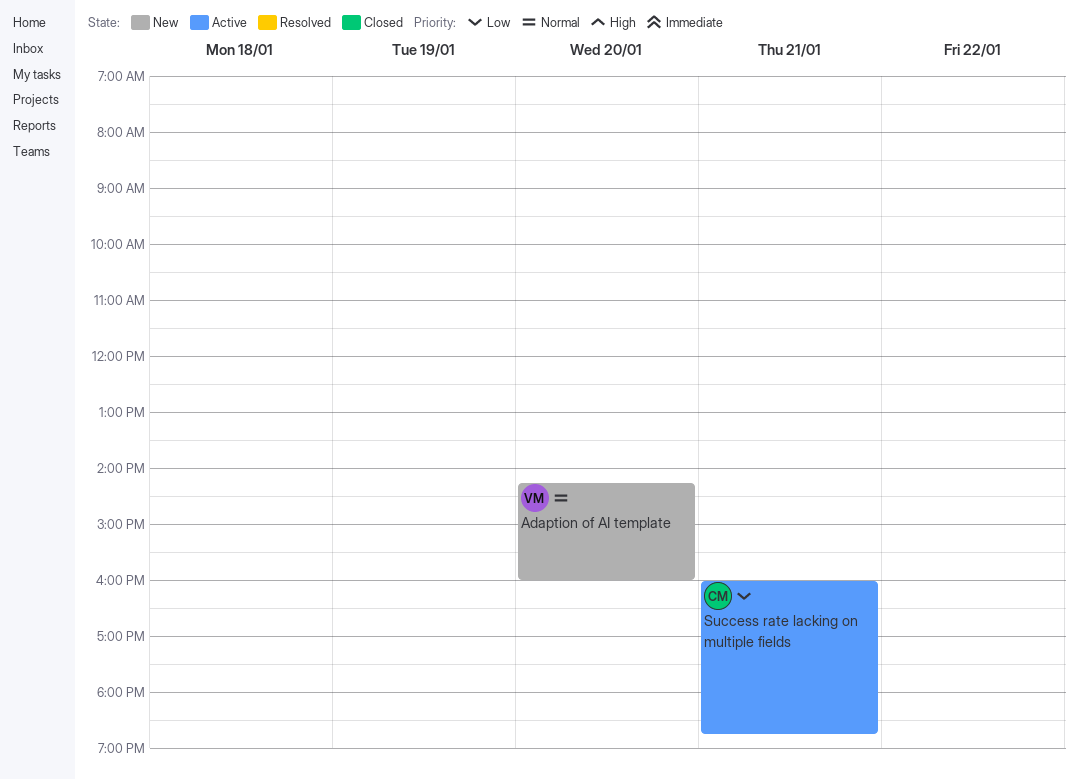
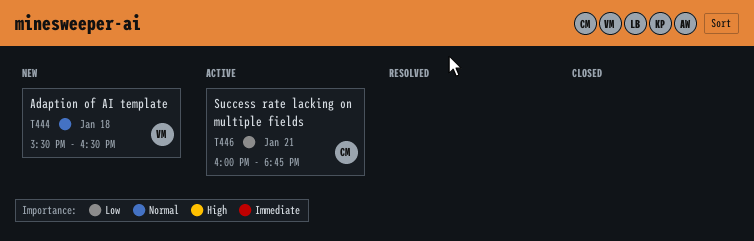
Adaption of AI template, day: Jan 20 -> Jan 18
Adaption of AI template, begins: 14:15 -> 15:30
Adaption of AI template, ends: 16:00 -> 16:30

